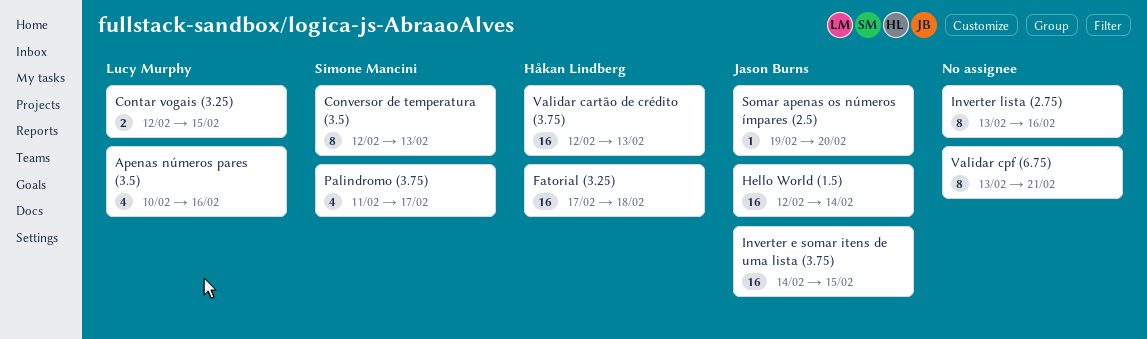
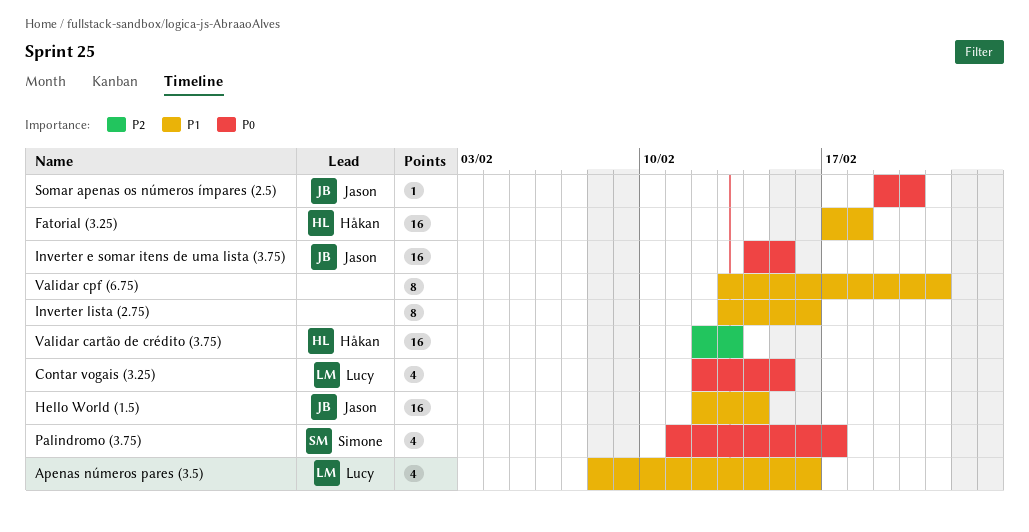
Apenas números pares (3.5), start: Feb 10 -> Feb 8
Contar vogais (3.25), estimate: 2 -> 4
Conversor de temperatura (3.5): present -> none

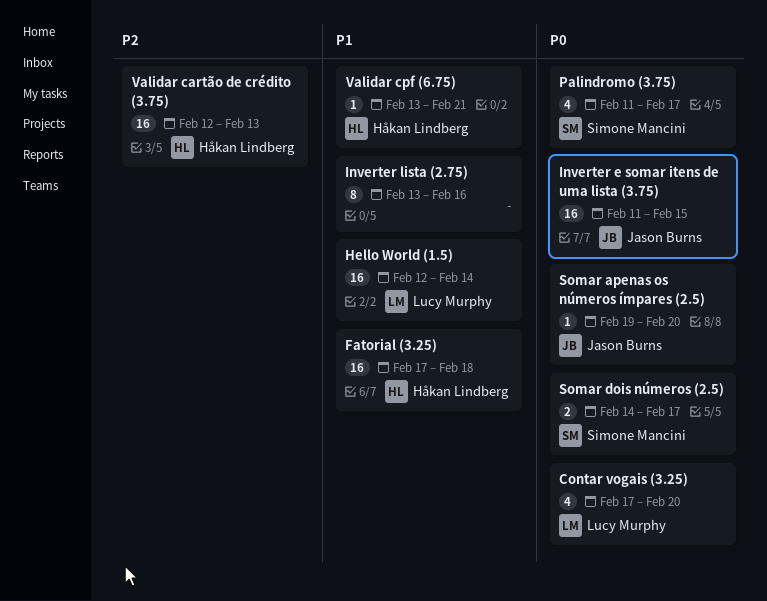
Apenas números pares (3.5): present -> none
Contar vogais (3.25), start: Feb 12 -> Feb 17
Contar vogais (3.25), due: Feb 15 -> Feb 20
Hello World (1.5), owner: Jason Burns -> Lucy Murphy
Inverter e somar itens de uma lista (3.75), start: Feb 14 -> Feb 11
Somar dois números (2.5): none -> present
Validar cpf (6.75), owner: none -> Håkan Lindberg
Validar cpf (6.75), estimate: 8 -> 1

